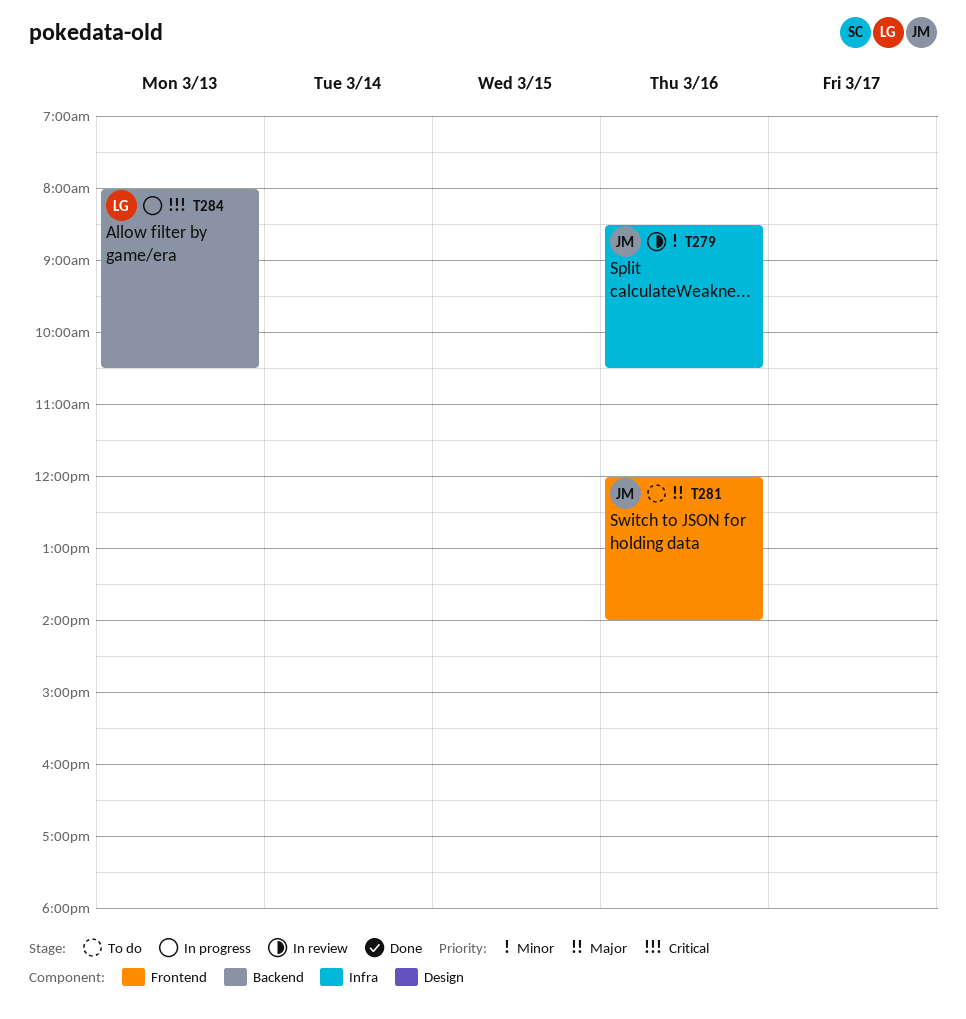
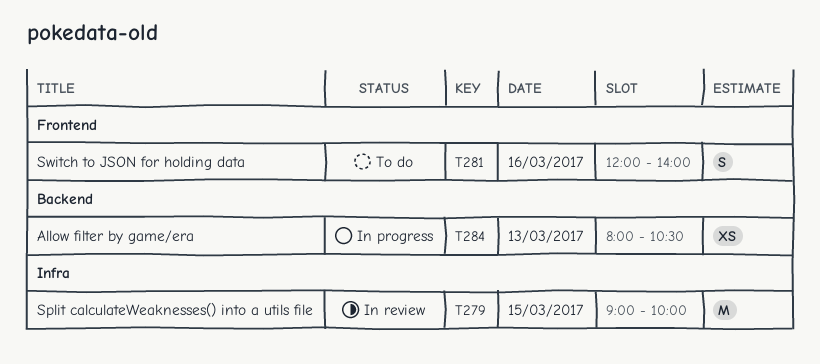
T279, day: Mar 16 -> Mar 15
T279, begins: 08:30 -> 09:00
T279, ends: 10:30 -> 10:00

